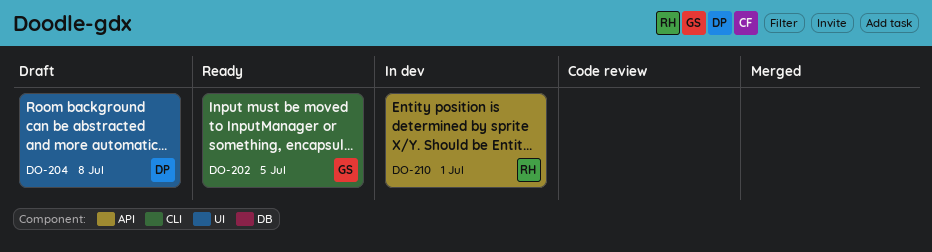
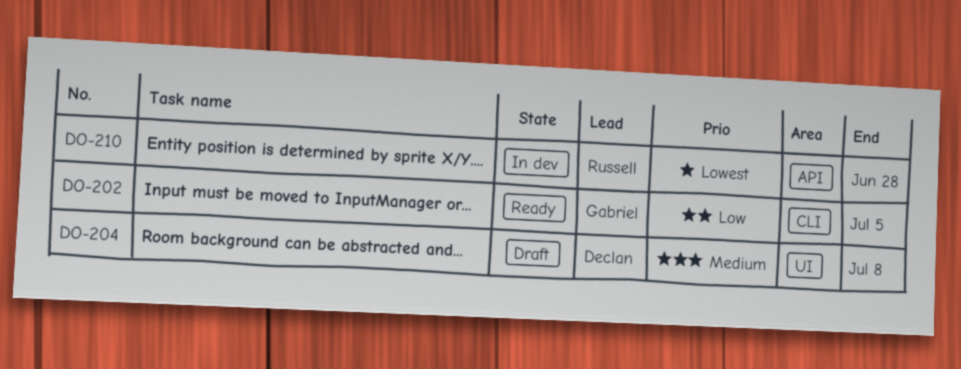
DO-210, due: Jul 1 -> Jun 28

